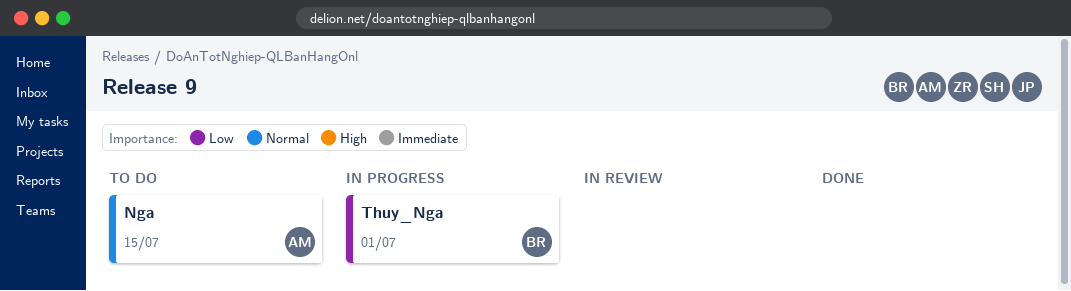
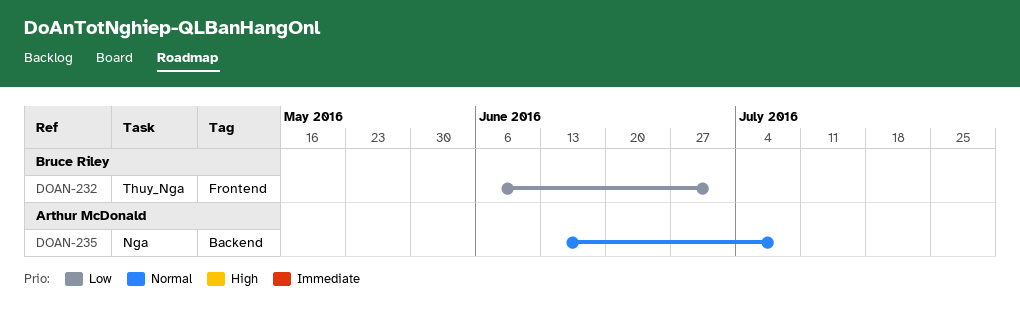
Nga, due: Jul 15 -> Jul 8

